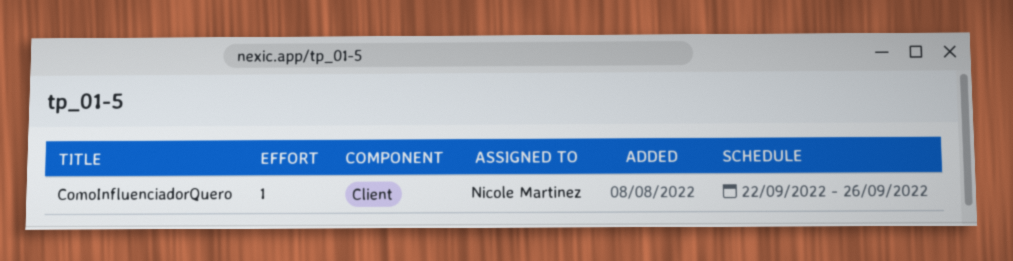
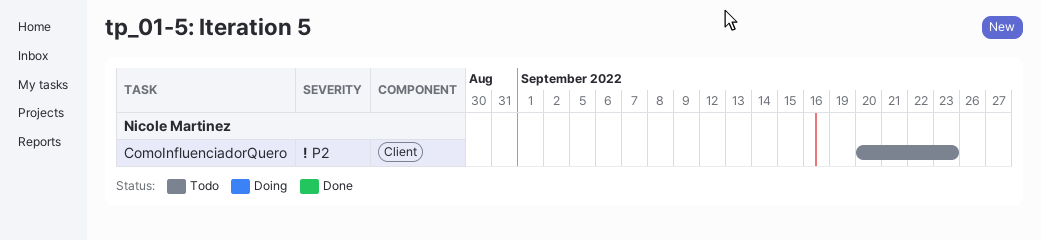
ComoInfluenciadorQuero, start: Sep 22 -> Sep 20
ComoInfluenciadorQuero, due: Sep 26 -> Sep 23

